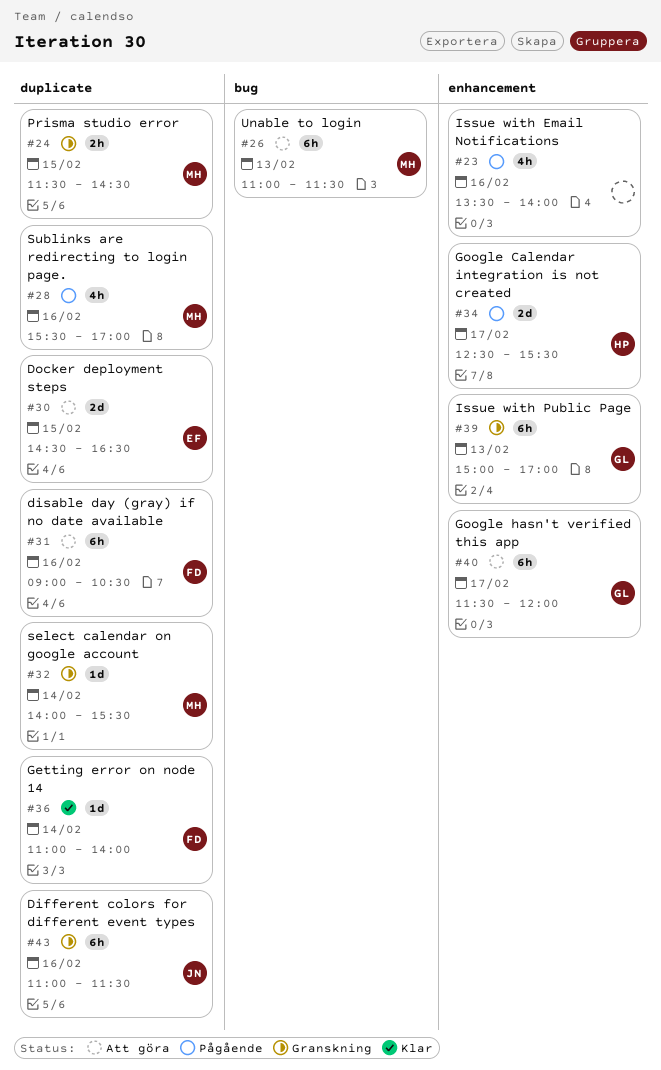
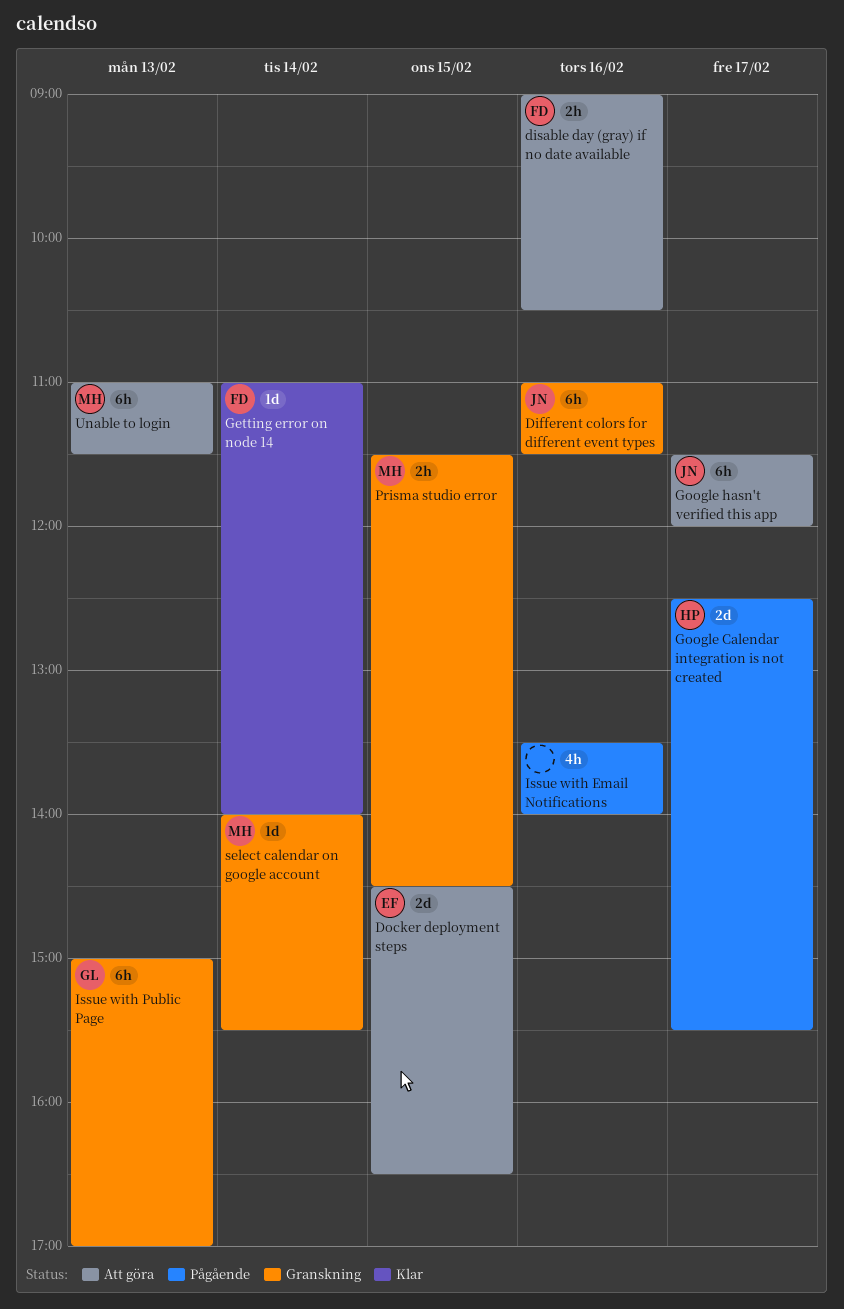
disable day (gray) if no date available, estimate: 6h -> 2h
Google hasn't verified this app, owner: GL -> JN
Sublinks are redirecting to login page.: present -> none

